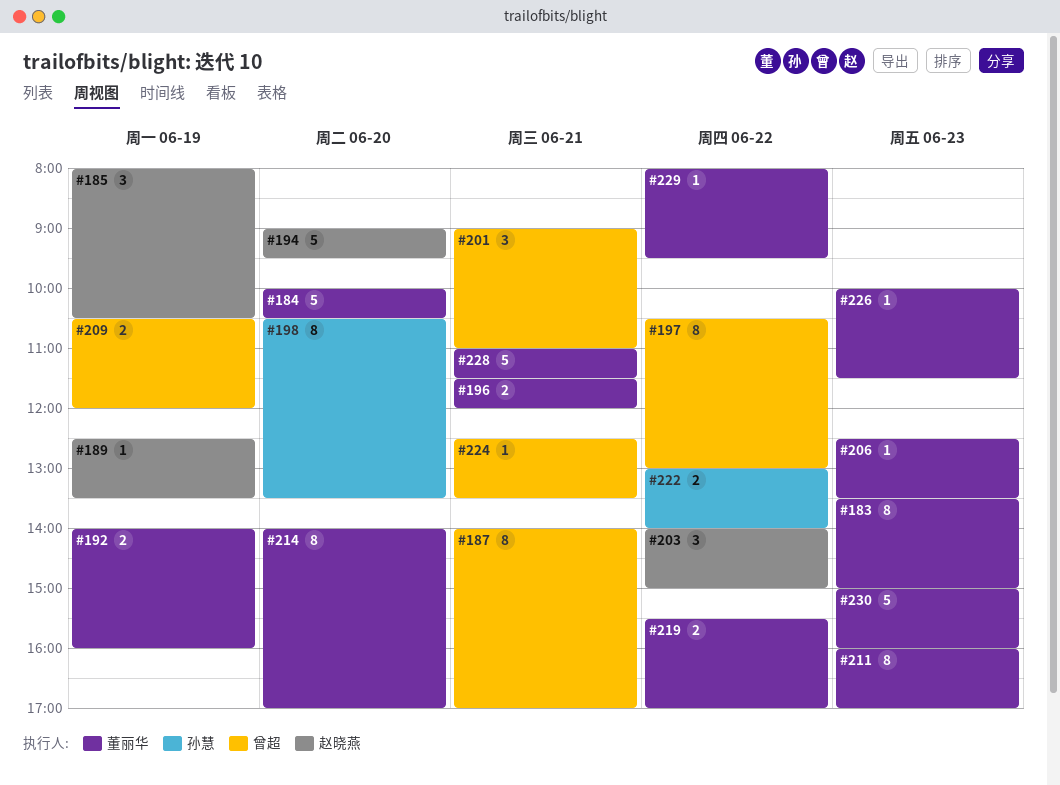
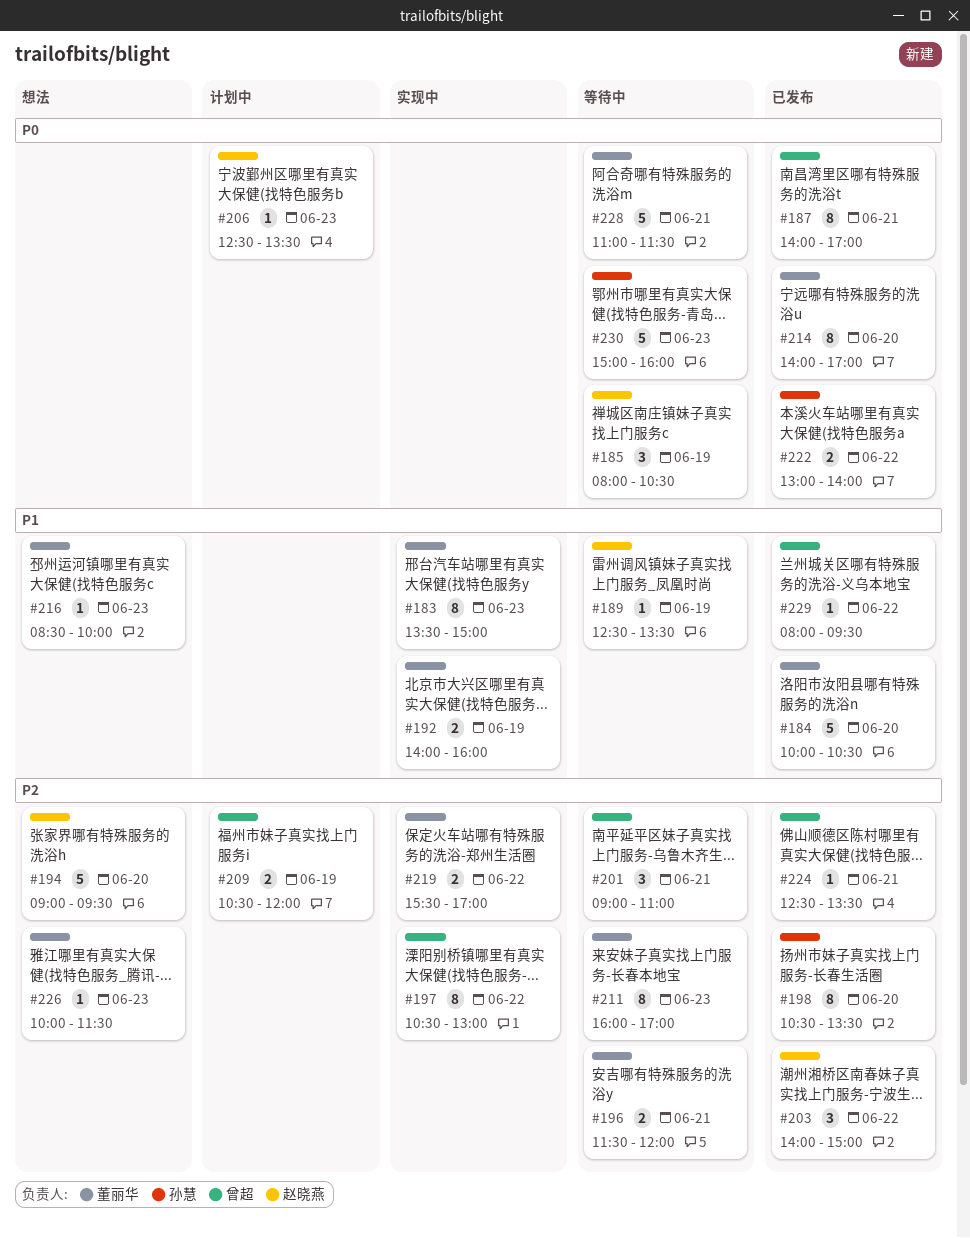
#206, owner: 董丽华 -> 赵晓燕
#216: none -> present
#229, owner: 董丽华 -> 曾超
#230, owner: 董丽华 -> 孙慧

